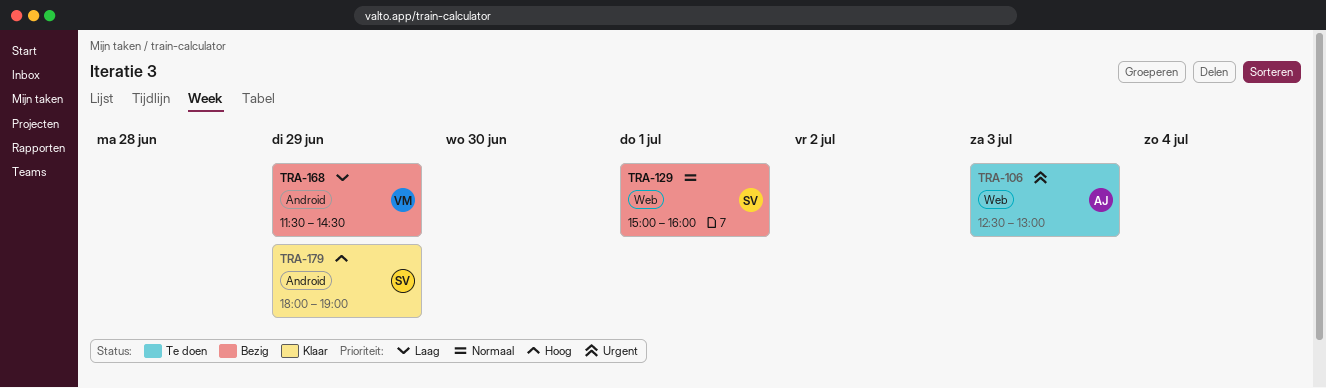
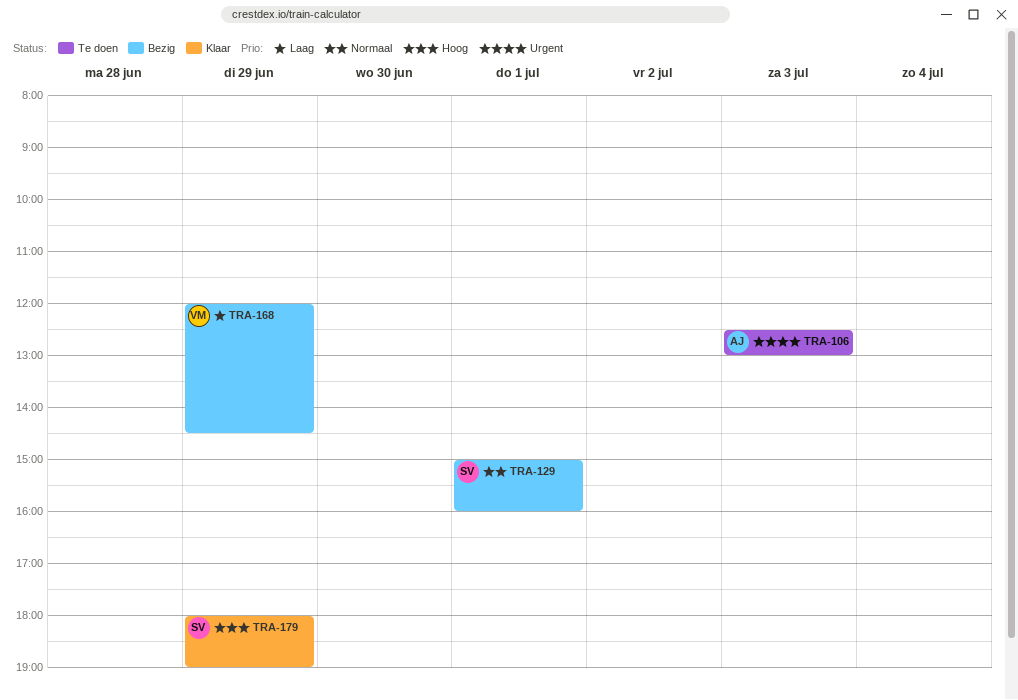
TRA-168, begins: 11:30 -> 12:00

